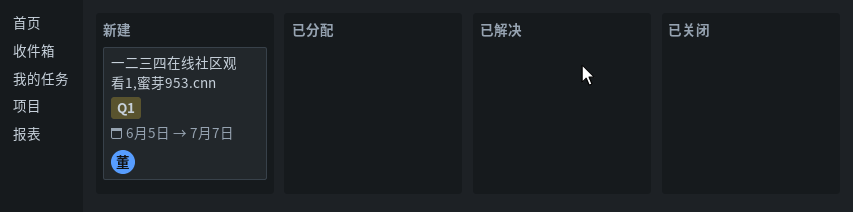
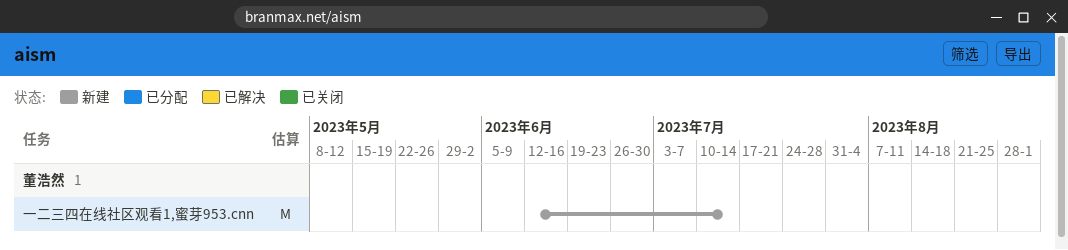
一二三四在线社区观看1,蜜芽953.cnn, start: Jun 5 -> Jun 12
一二三四在线社区观看1,蜜芽953.cnn, due: Jul 7 -> Jul 14

